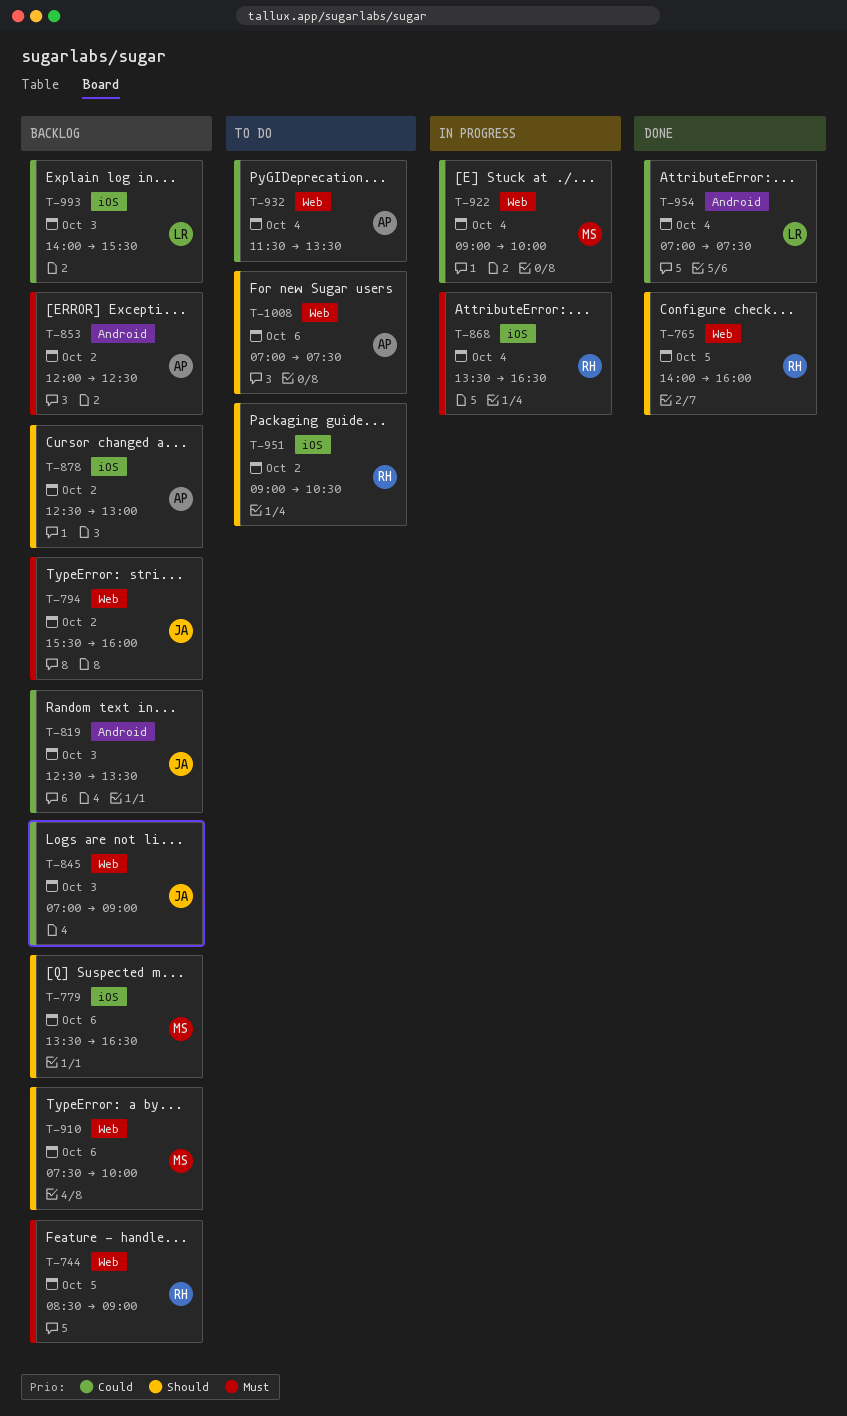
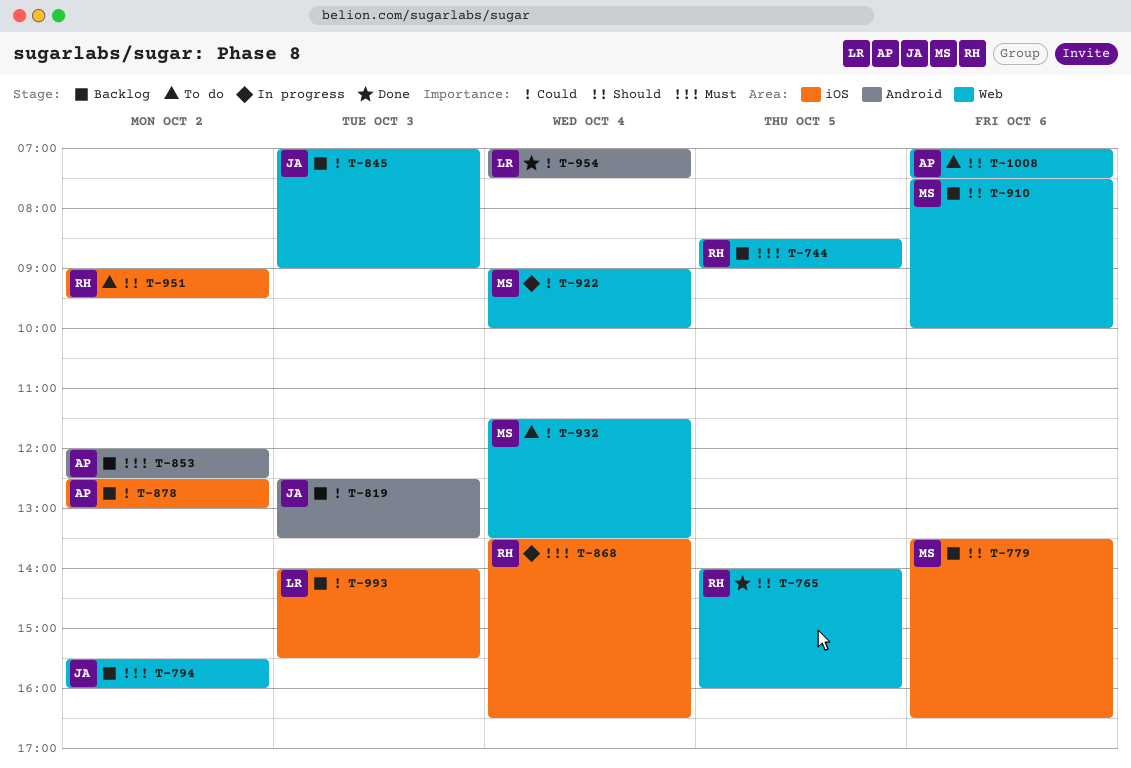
T-878, priority: Should -> Could
T-932, owner: AP -> MS
T-951, ends: 10:30 -> 09:30

